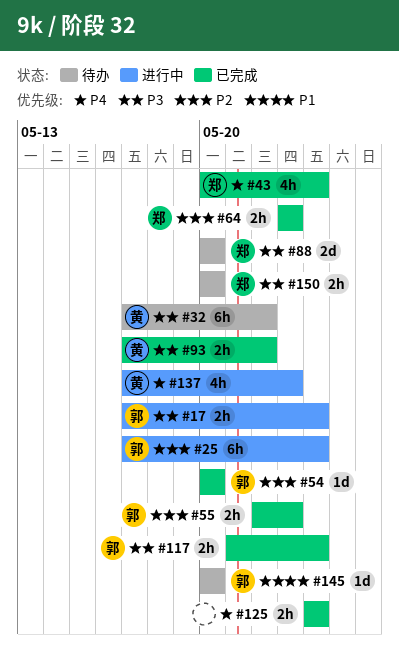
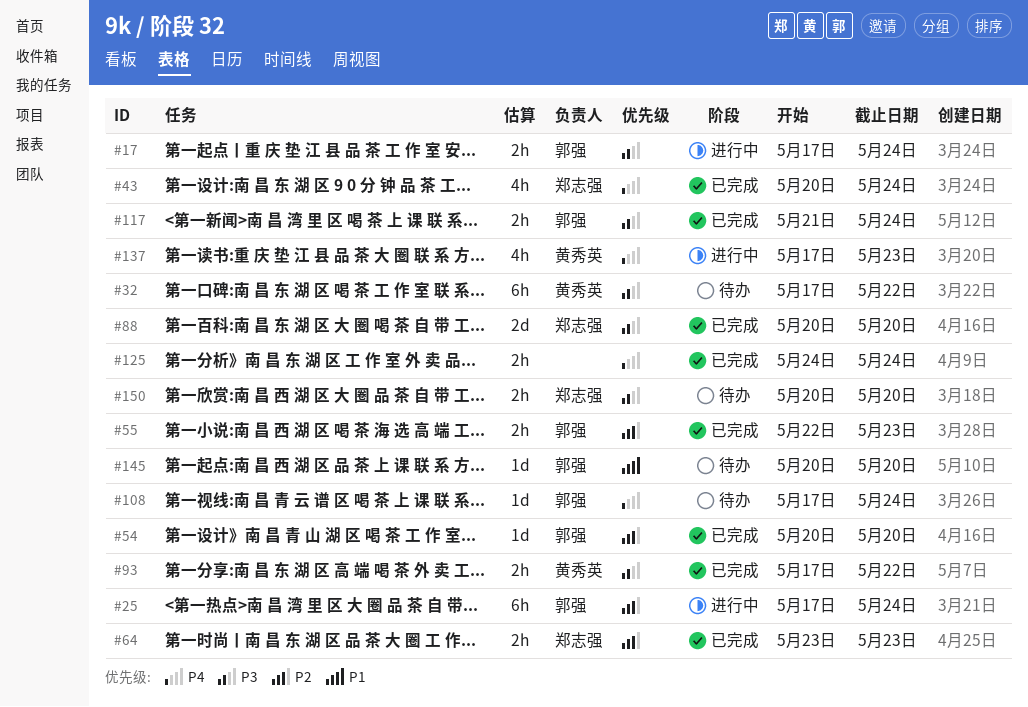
#88, status: 待办 -> 已完成
#108: none -> present

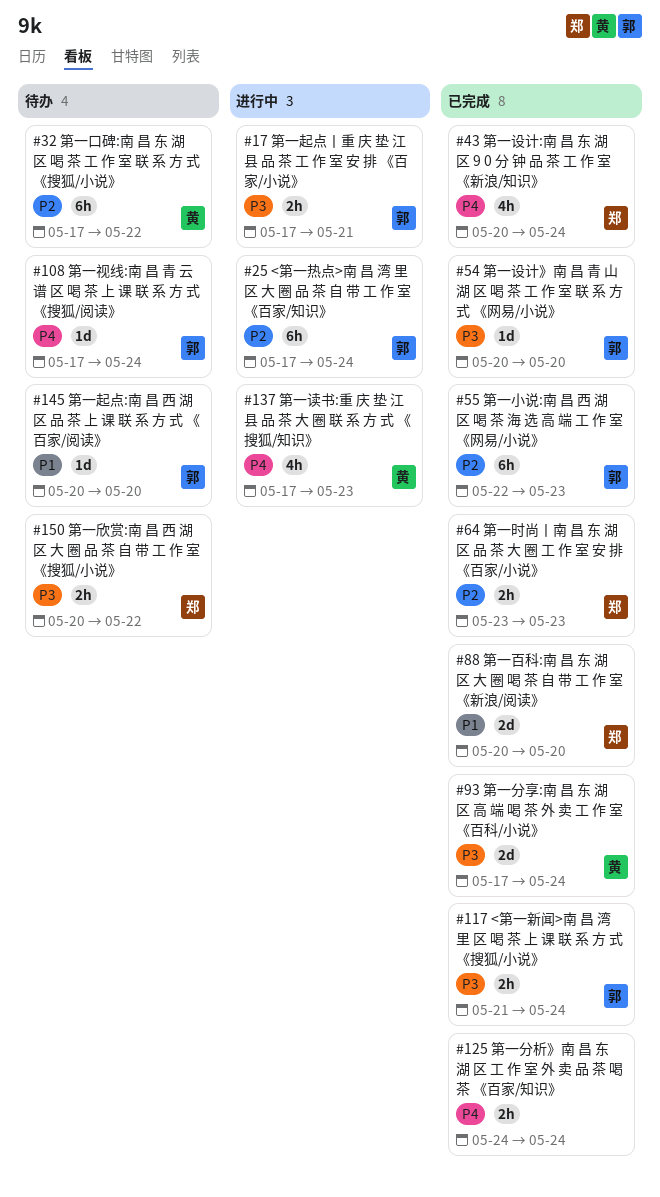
#17, due: May 24 -> May 21
#32, priority: P3 -> P2
#54, priority: P2 -> P3
#55, estimate: 2h -> 6h
#88, priority: P3 -> P1
#93, estimate: 2h -> 2d
#93, due: May 22 -> May 24
#150, due: May 20 -> May 22

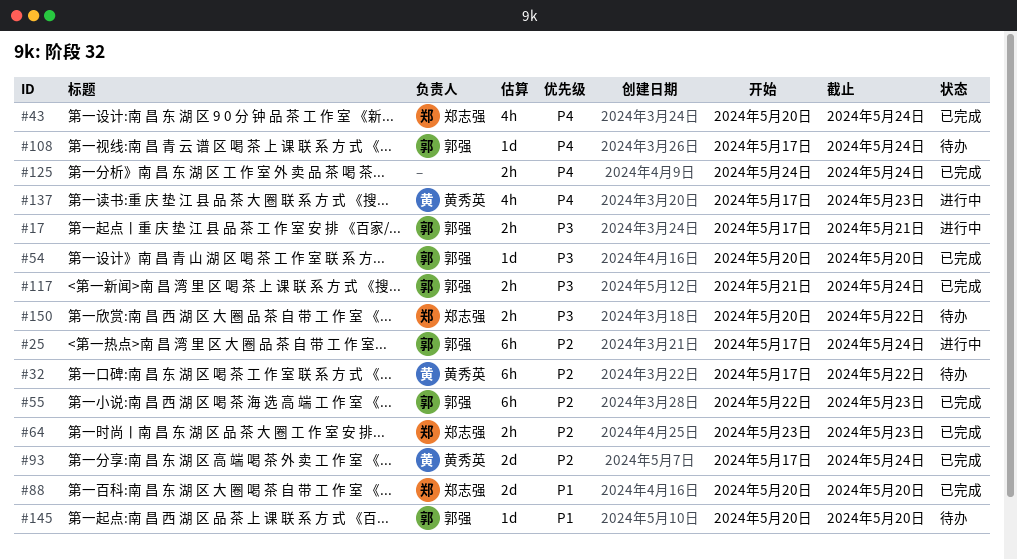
#93, priority: P3 -> P2

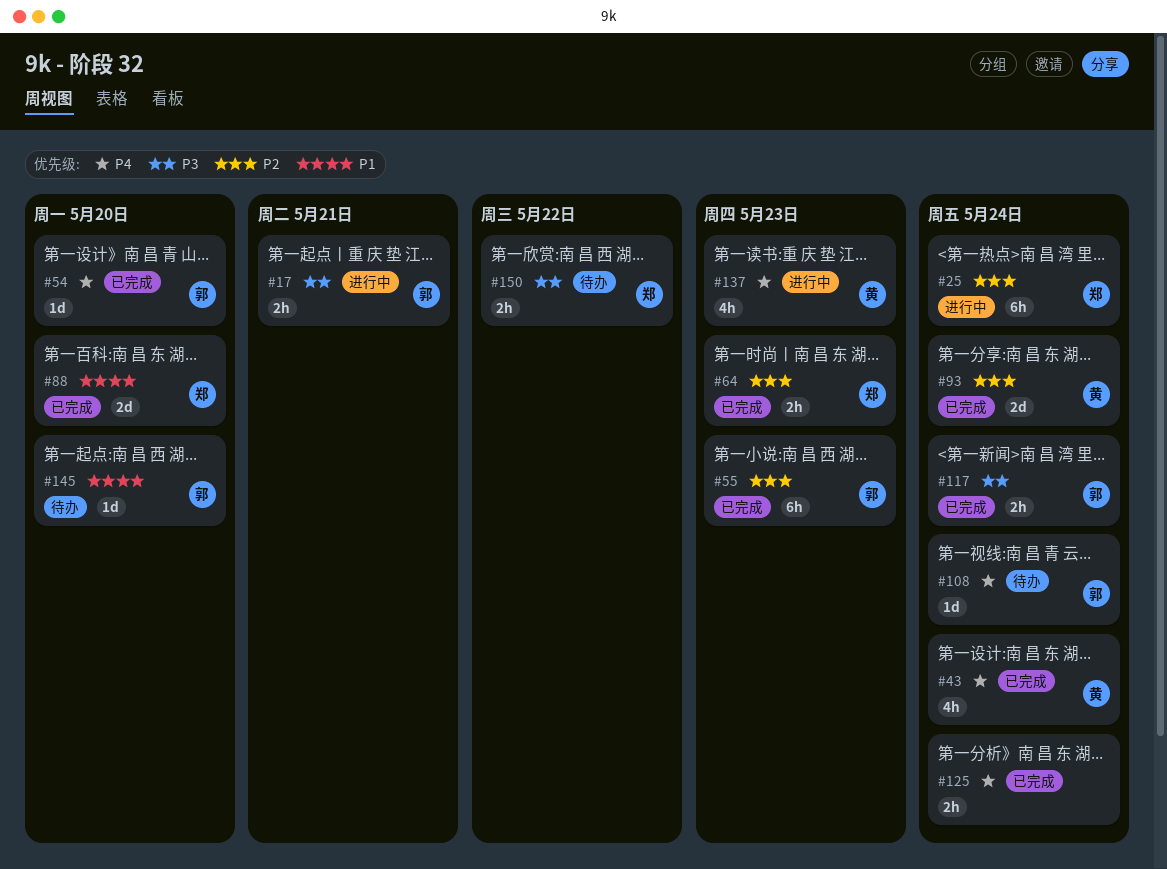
#25, owner: 郭强 -> 郑志强
#32: present -> none
#43, owner: 郑志强 -> 黄秀英
#54, priority: P3 -> P4

